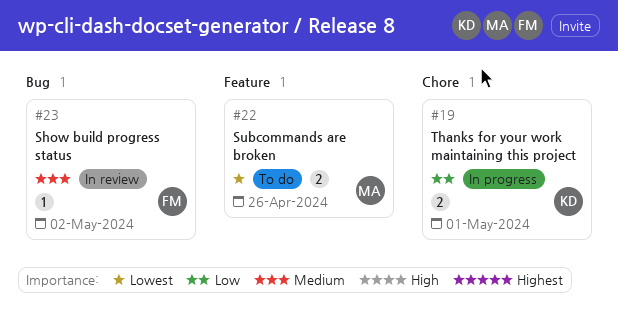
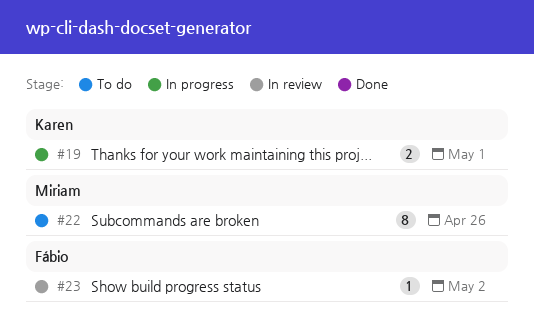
#22, estimate: 2 -> 8

